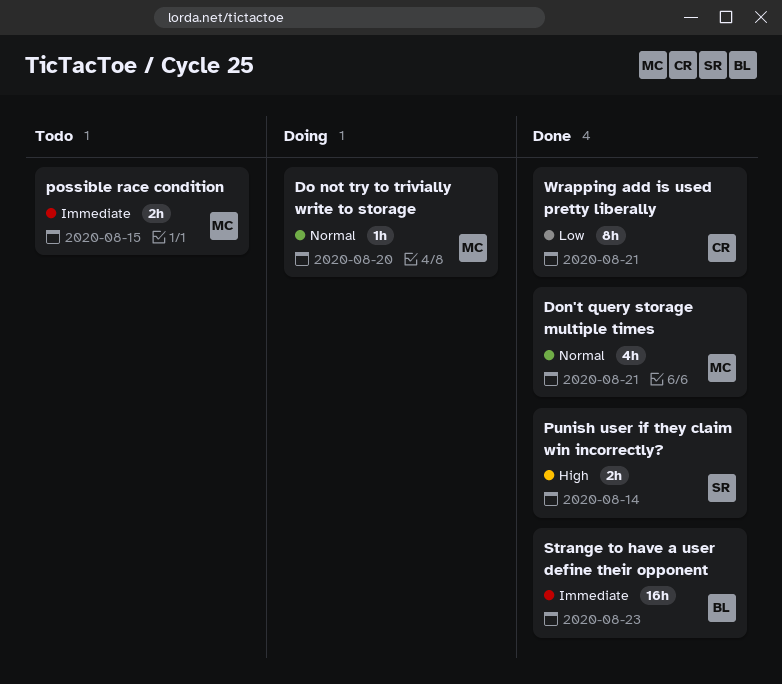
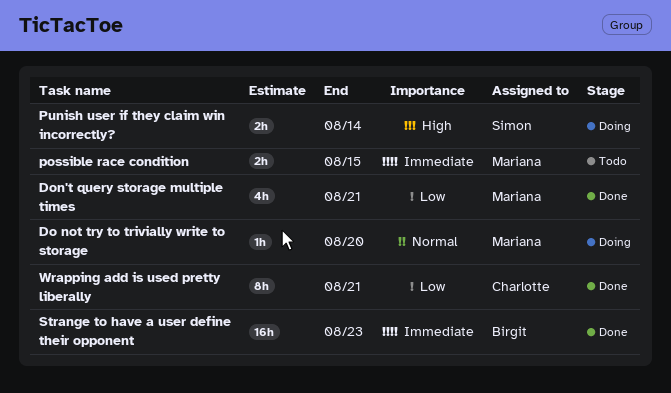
Don't query storage multiple times, priority: Normal -> Low
Punish user if they claim win incorrectly?, status: Done -> Doing

